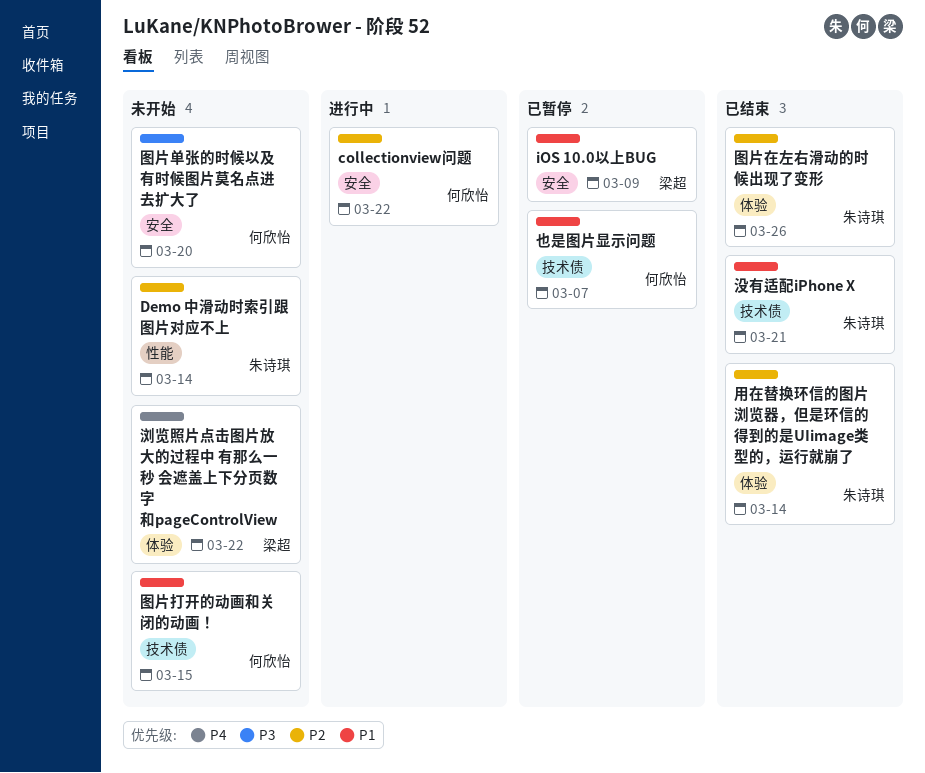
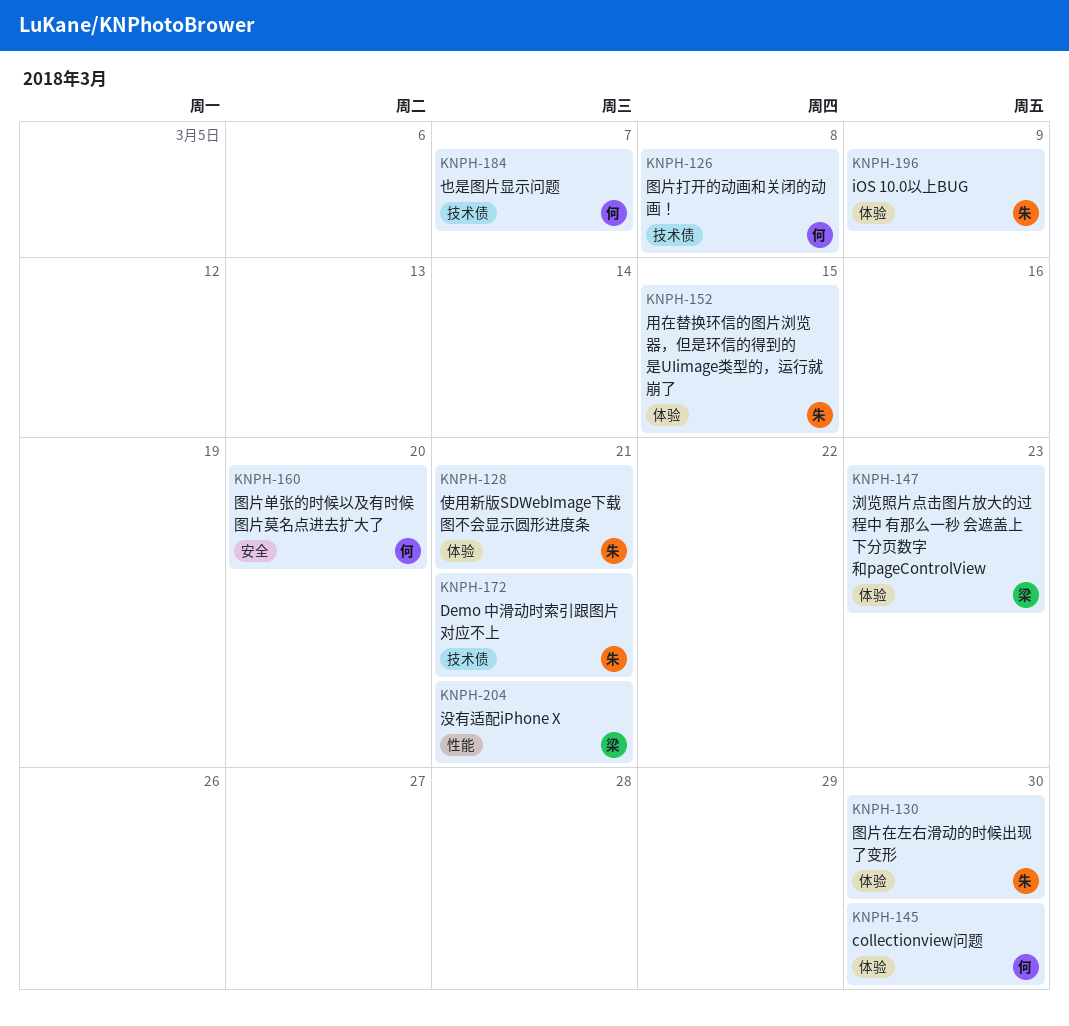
collectionview问题, label: 安全 -> 体验
collectionview问题, due: Mar 22 -> Mar 30
Demo 中滑动时索引跟图片对应不上, label: 性能 -> 技术债
Demo 中滑动时索引跟图片对应不上, due: Mar 14 -> Mar 21
iOS 10.0以上BUG, owner: 梁超 -> 朱诗琪
iOS 10.0以上BUG, label: 安全 -> 体验
使用新版SDWebImage下载图不会显示圆形进度条: none -> present
图片在左右滑动的时候出现了变形, due: Mar 26 -> Mar 30
图片打开的动画和关闭的动画！, due: Mar 15 -> Mar 8
没有适配iPhone X, owner: 朱诗琪 -> 梁超
没有适配iPhone X, label: 技术债 -> 性能
浏览照片点击图片放大的过程中 有那么一秒 会遮盖上下分页数字和pageControlView, due: Mar 22 -> Mar 23
用在替换环信的图片浏览器，但是环信的得到的是UIimage类型的，运行就崩了, due: Mar 14 -> Mar 15

